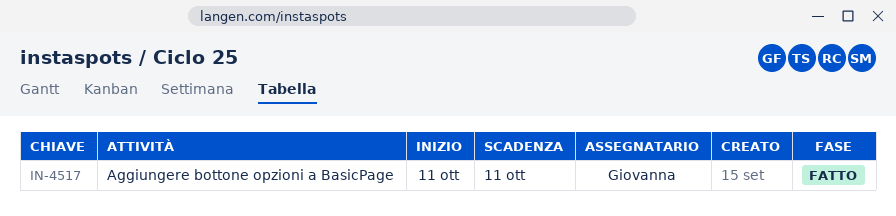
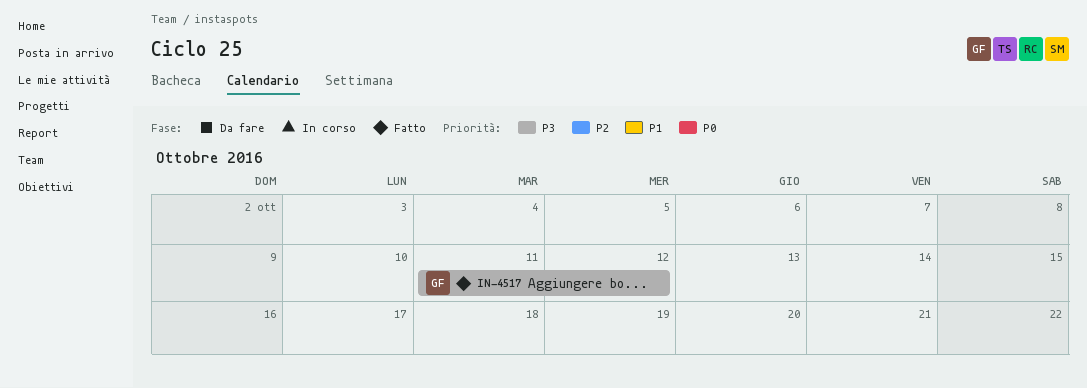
IN-4517, due: Oct 11 -> Oct 12

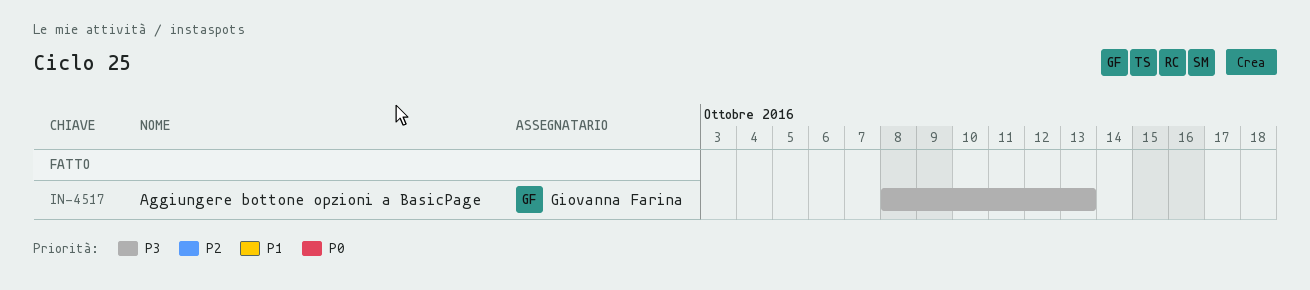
IN-4517, start: Oct 11 -> Oct 8
IN-4517, due: Oct 12 -> Oct 13

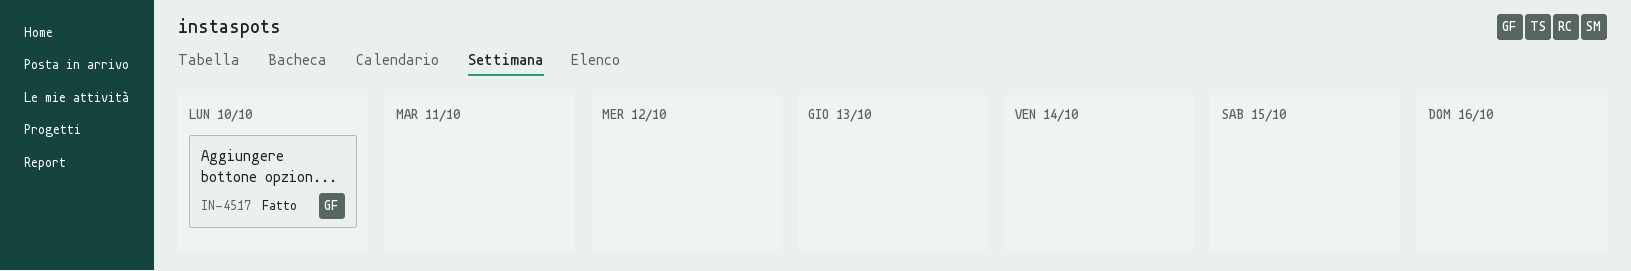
IN-4517, due: Oct 13 -> Oct 10

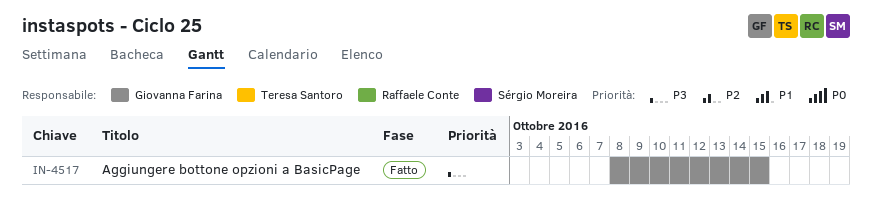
IN-4517, due: Oct 10 -> Oct 15

